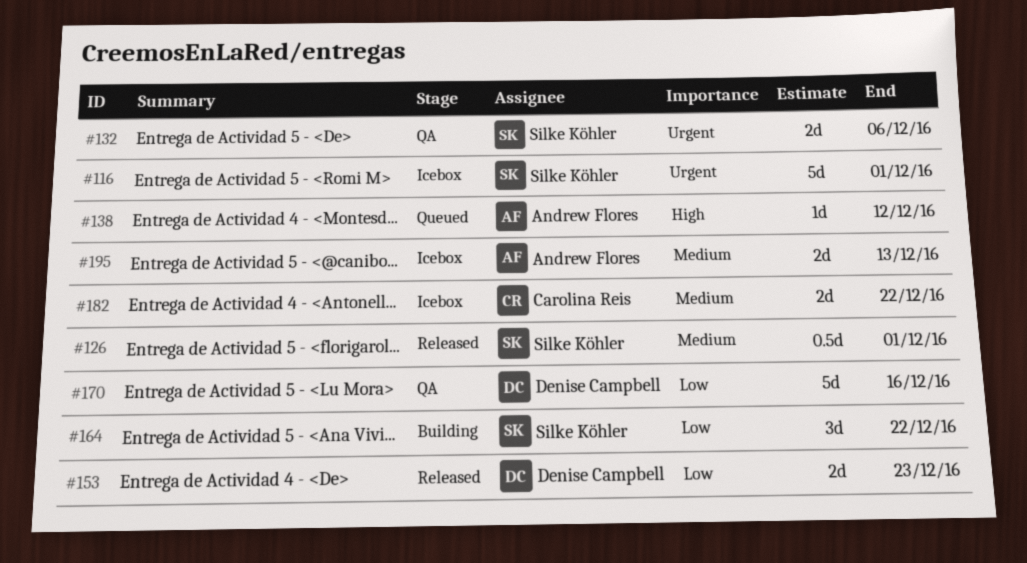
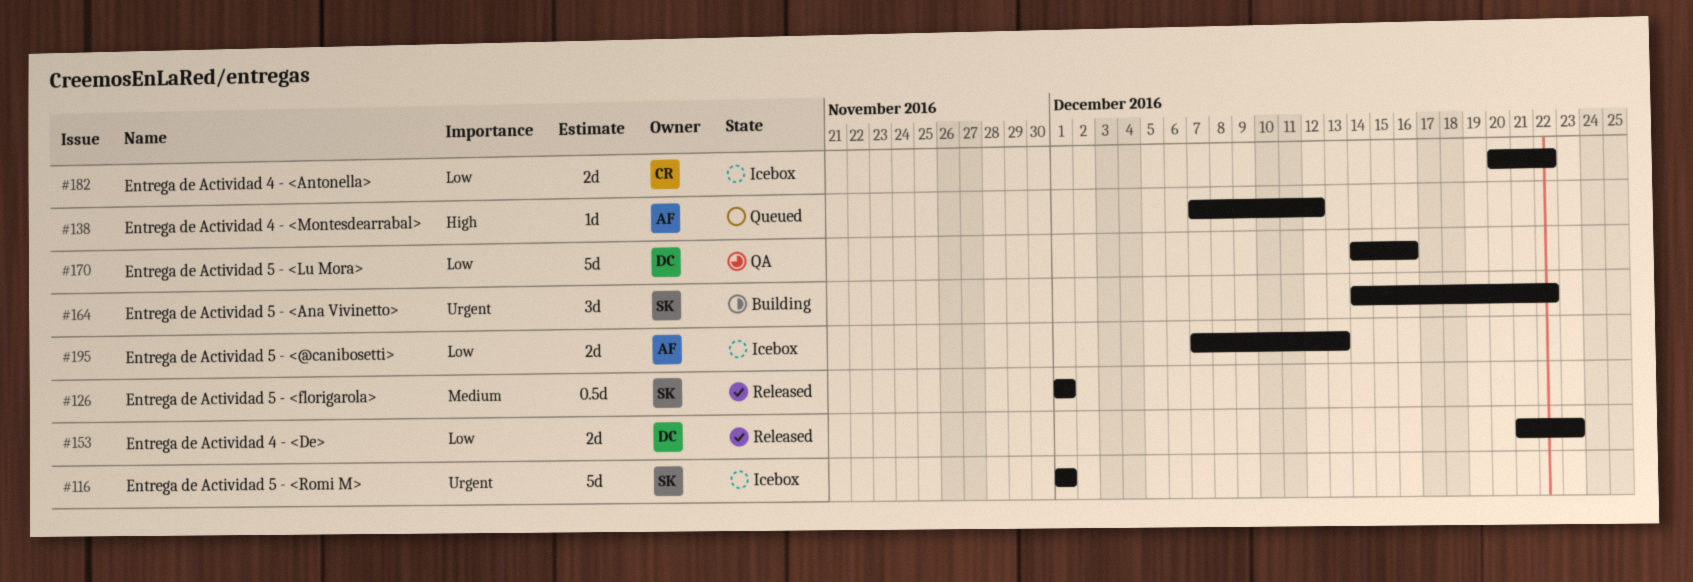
#132: present -> none
#164, priority: Low -> Urgent
#182, priority: Medium -> Low
#195, priority: Medium -> Low

